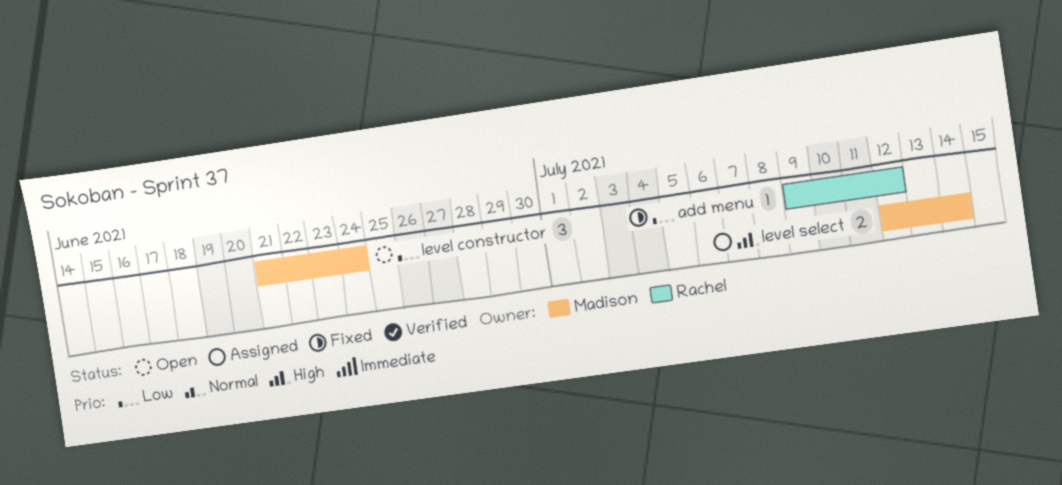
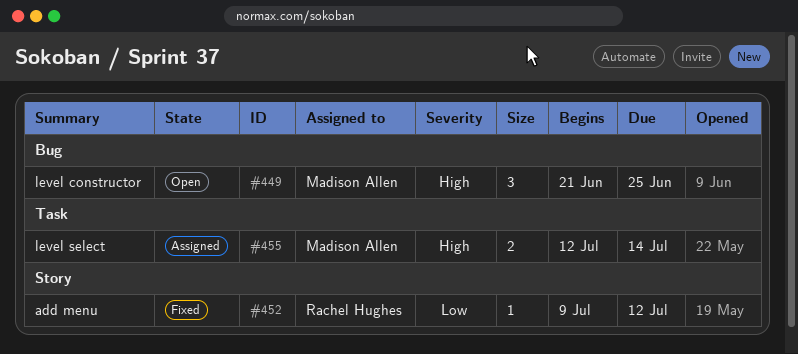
level constructor, priority: Low -> High
level constructor, due: Jun 24 -> Jun 25

